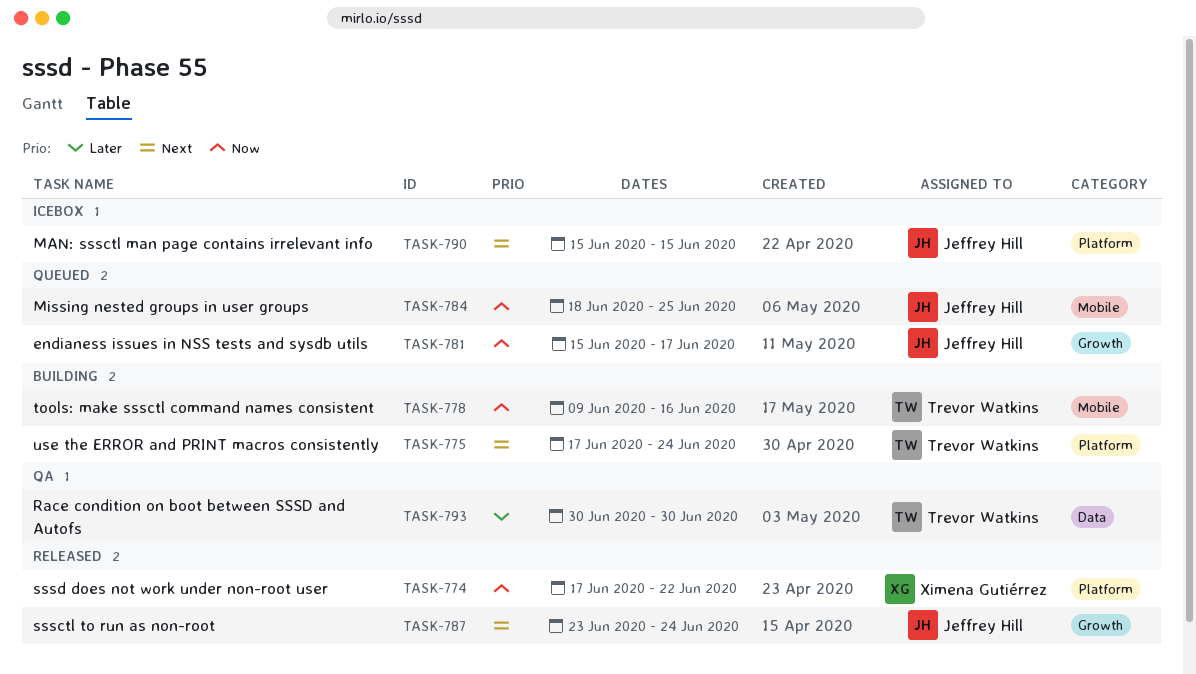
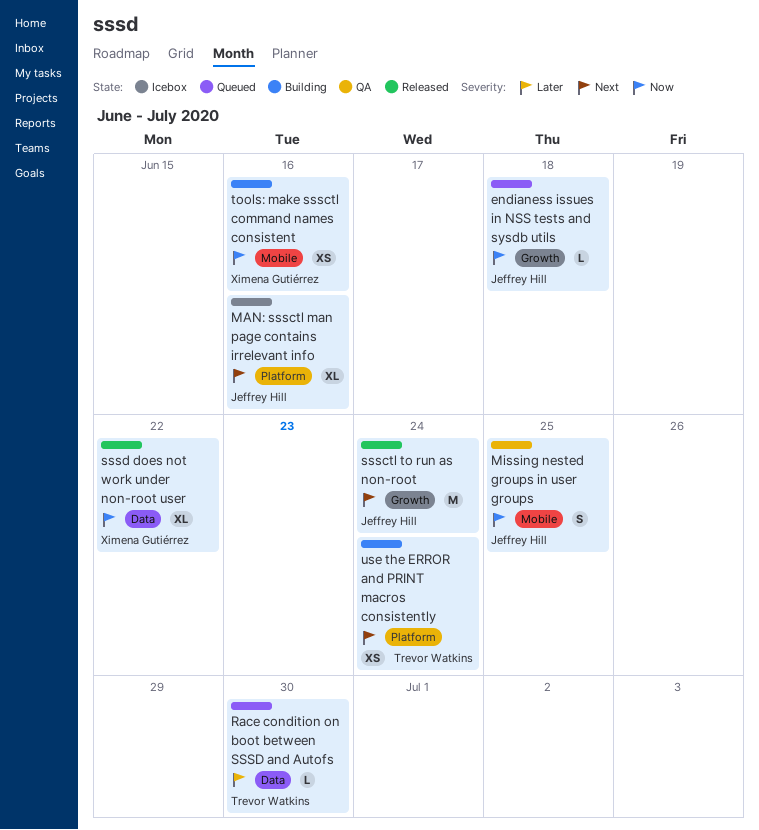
endianess issues in NSS tests and sysdb utils, due: Jun 17 -> Jun 18
MAN: sssctl man page contains irrelevant info, due: Jun 15 -> Jun 16
Missing nested groups in user groups, status: Queued -> QA
Race condition on boot between SSSD and Autofs, status: QA -> Queued
sssd does not work under non-root user, label: Platform -> Data
tools: make sssctl command names consistent, owner: Trevor Watkins -> Ximena Gutiérrez

